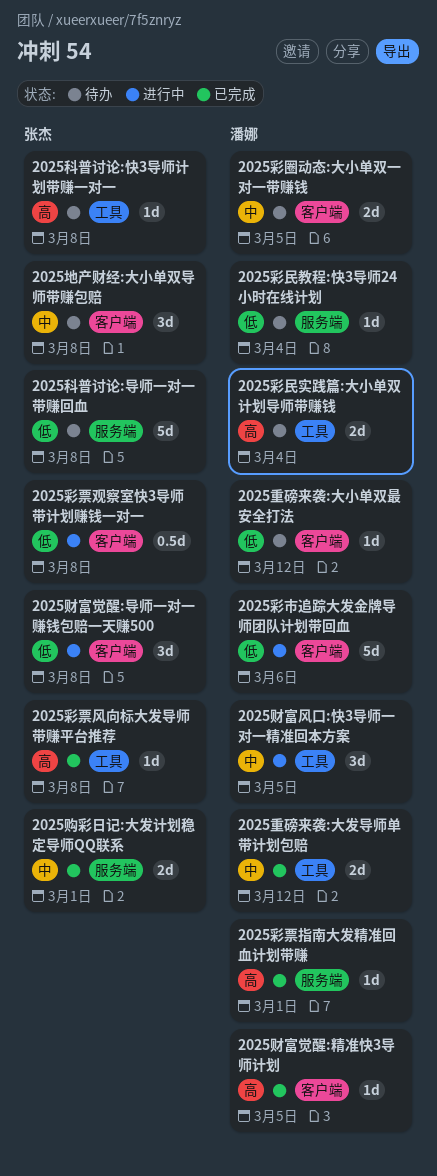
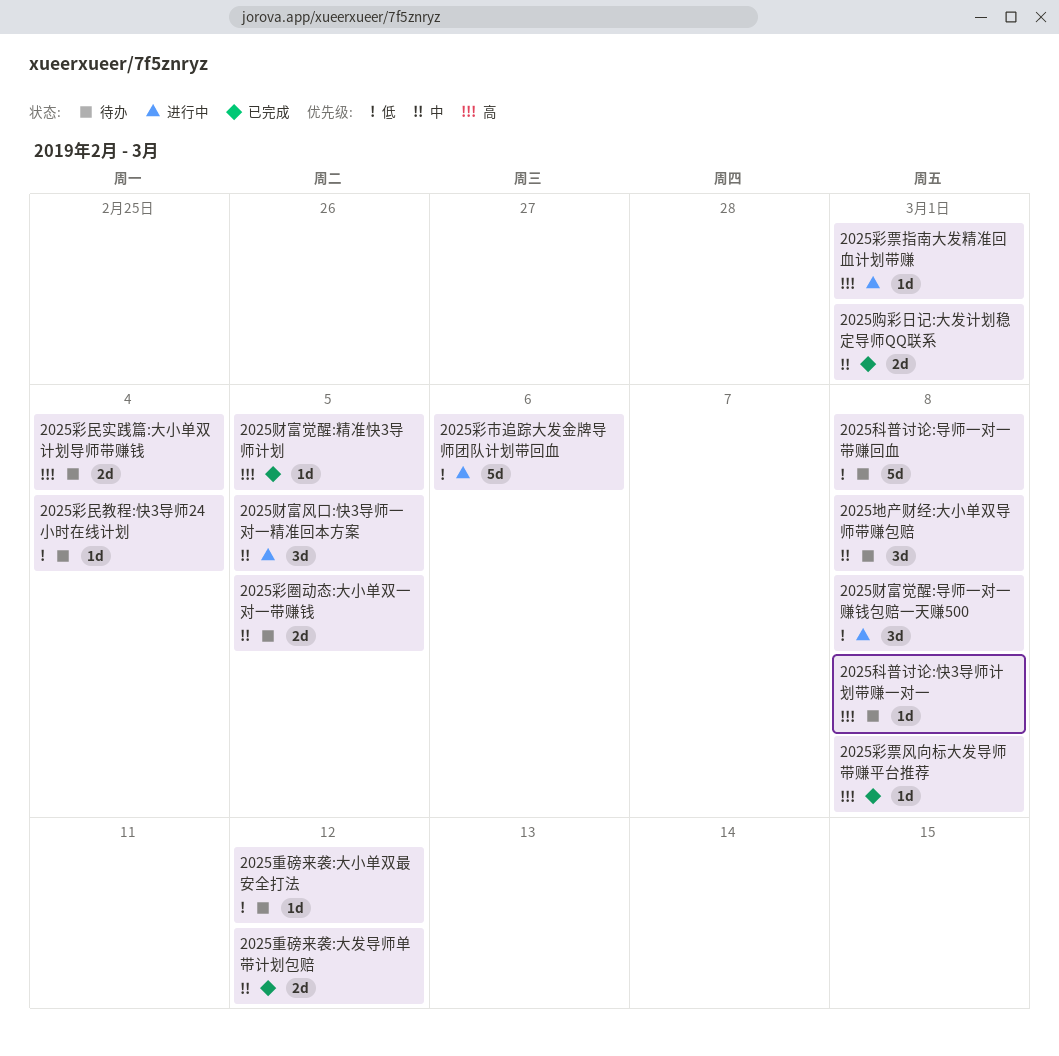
2025彩票指南大发精准回血计划带赚, status: 已完成 -> 进行中
2025彩票观察室快3导师带计划赚钱一对一: present -> none

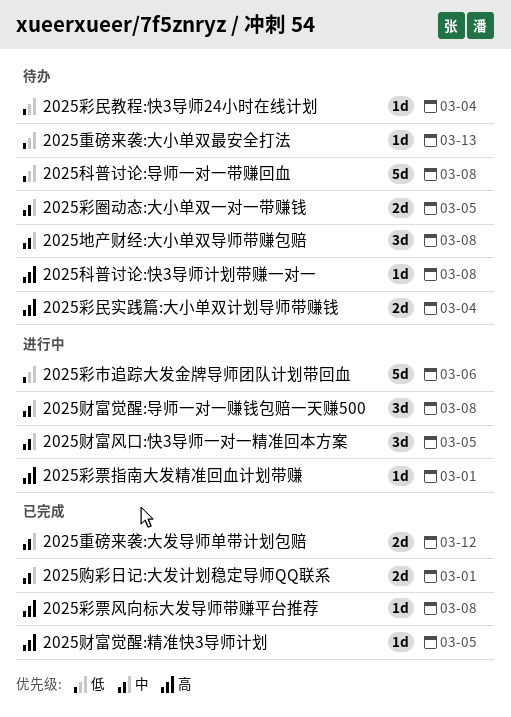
2025财富觉醒:导师一对一赚钱包赔一天赚500, priority: 低 -> 中
2025重磅来袭:大小单双最安全打法, due: Mar 12 -> Mar 13

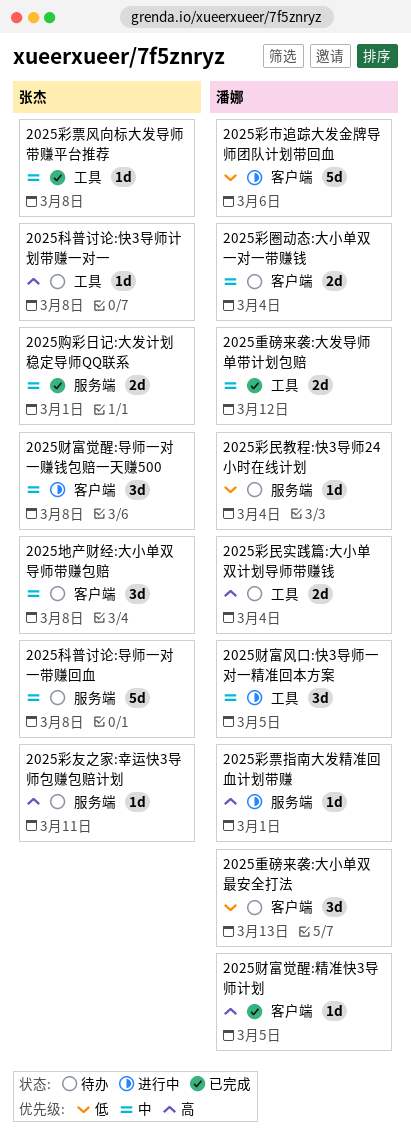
2025彩友之家:幸运快3导师包赚包赔计划: none -> present
2025彩圈动态:大小单双一对一带赚钱, due: Mar 5 -> Mar 4
2025彩票风向标大发导师带赚平台推荐, priority: 高 -> 中
2025科普讨论:导师一对一带赚回血, priority: 低 -> 中
2025重磅来袭:大小单双最安全打法, estimate: 1d -> 3d

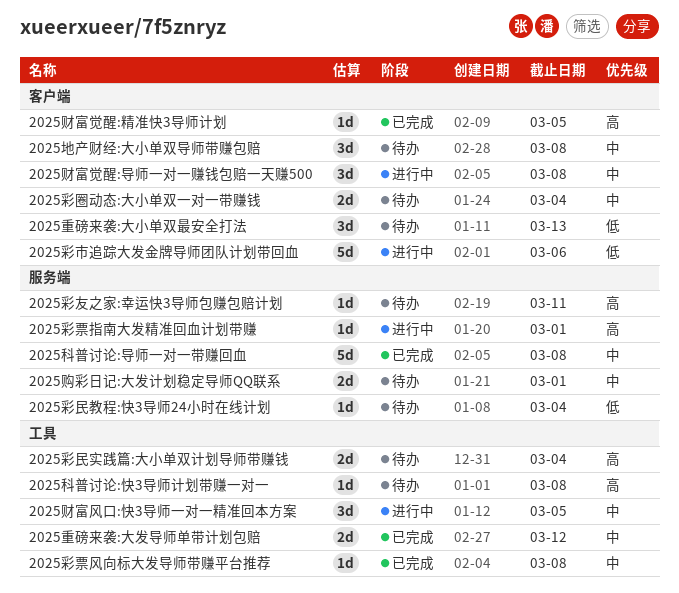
2025科普讨论:导师一对一带赚回血, status: 待办 -> 已完成
2025购彩日记:大发计划稳定导师QQ联系, status: 已完成 -> 待办

